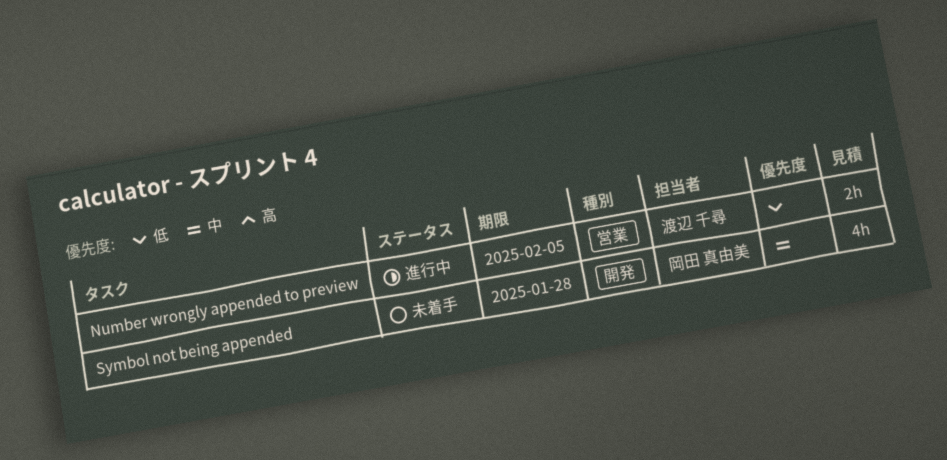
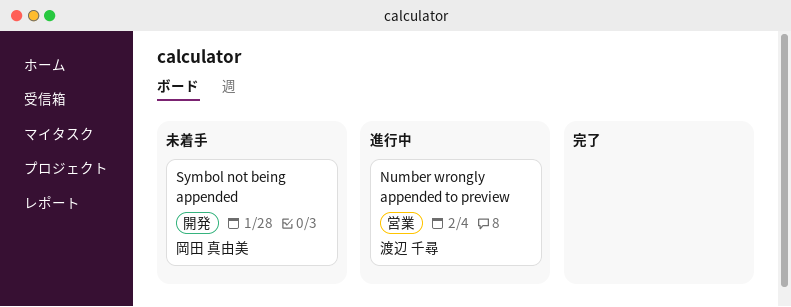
Number wrongly appended to preview, due: Feb 5 -> Feb 4

